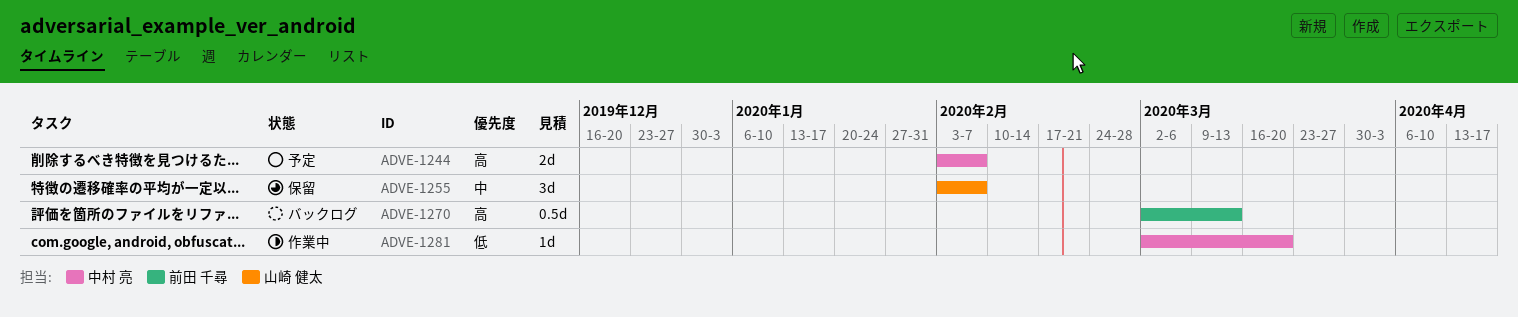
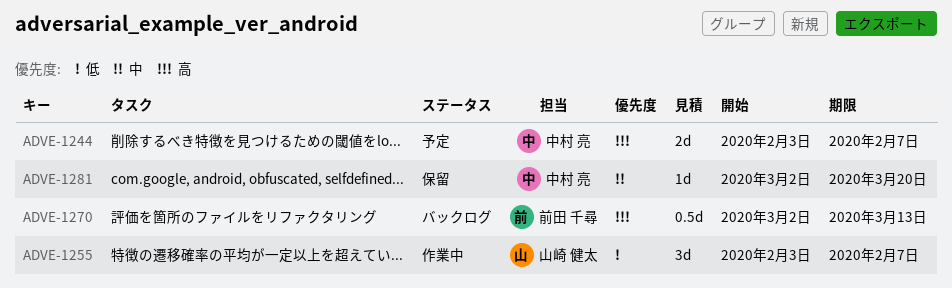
ADVE-1255, status: 保留 -> 作業中
ADVE-1255, priority: 中 -> 低
ADVE-1281, status: 作業中 -> 保留
ADVE-1281, priority: 低 -> 中

